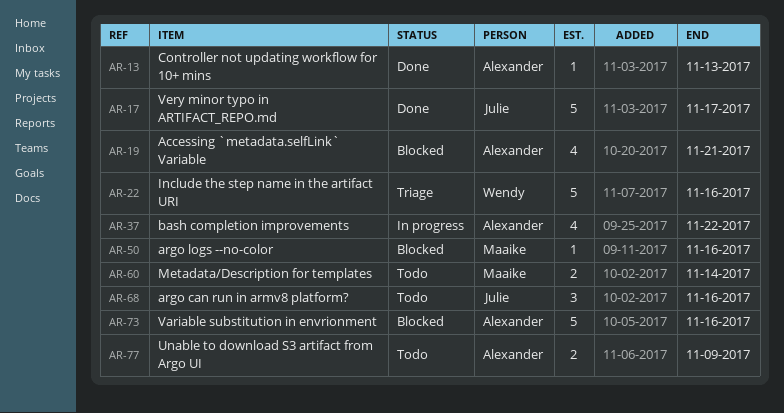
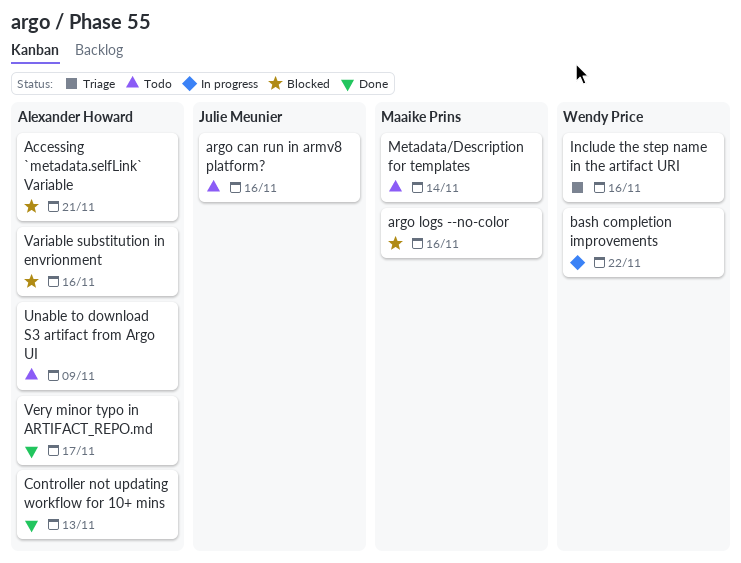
bash completion improvements, owner: Alexander Howard -> Wendy Price
Very minor typo in ARTIFACT_REPO.md, owner: Julie Meunier -> Alexander Howard

